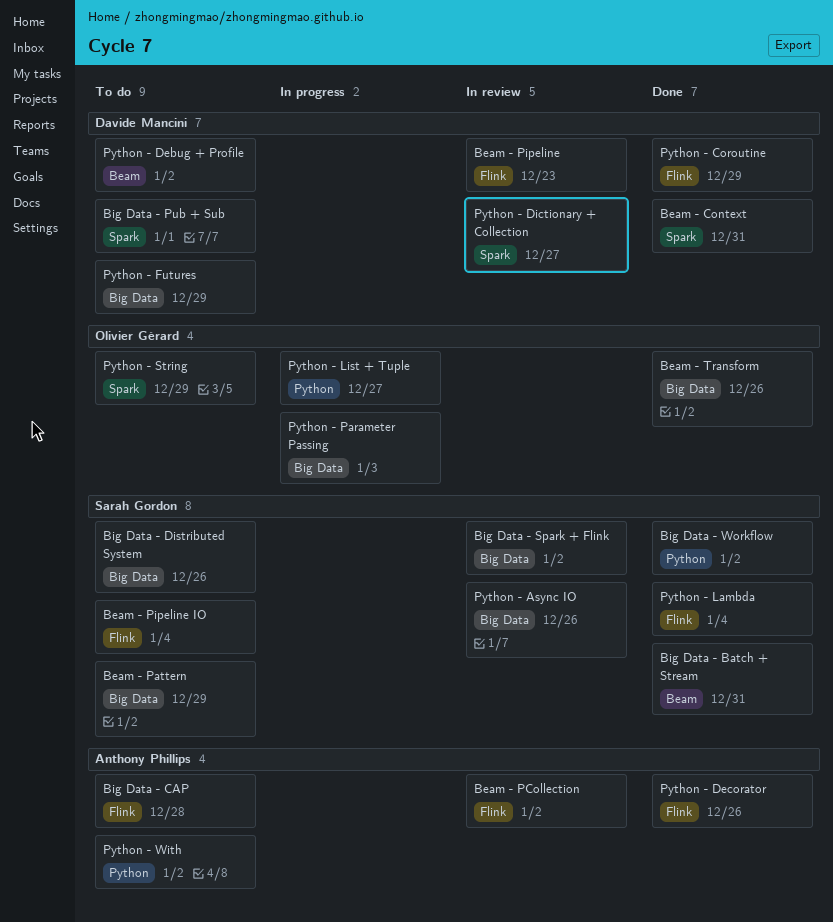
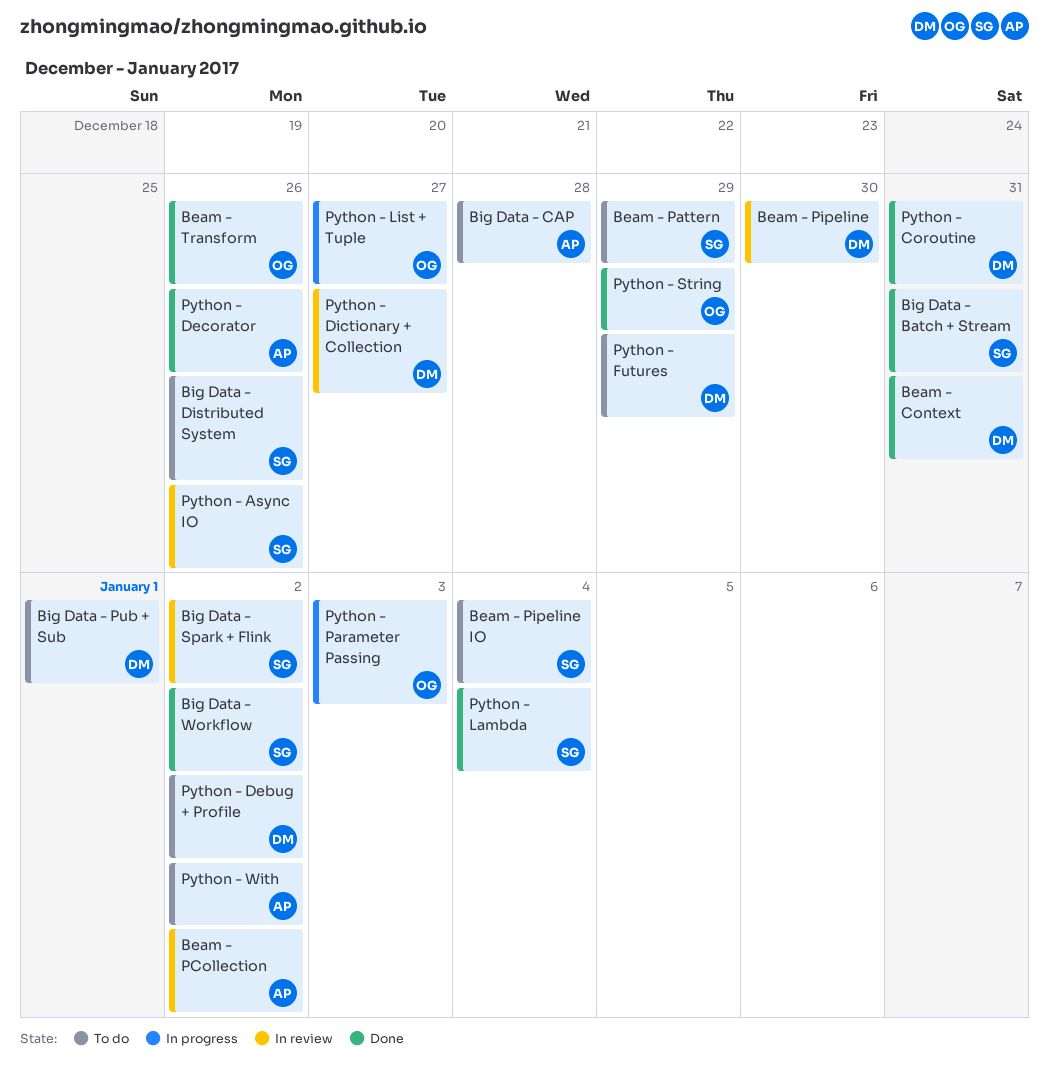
Beam - Pipeline, due: Dec 23 -> Dec 30
Python - Coroutine, due: Dec 29 -> Dec 31
Python - String, status: To do -> Done

